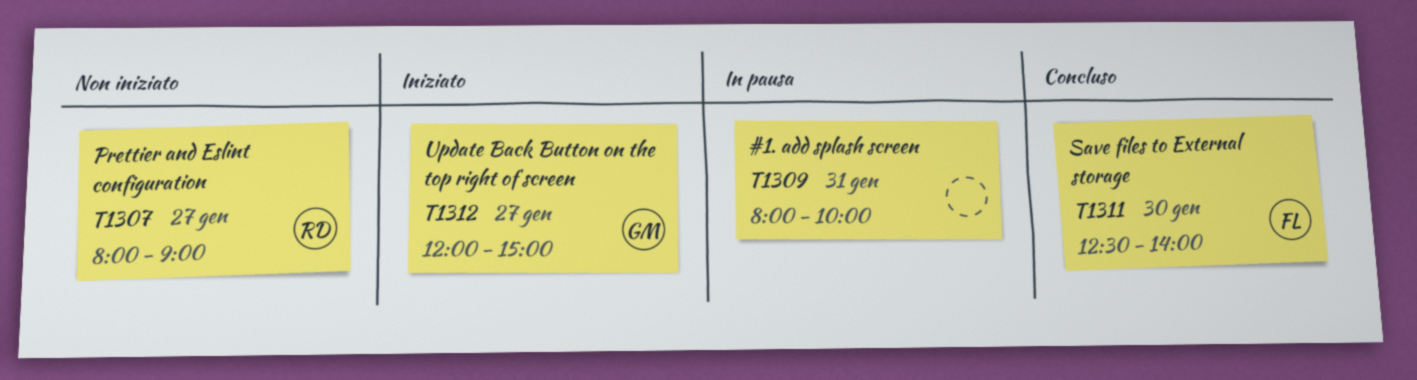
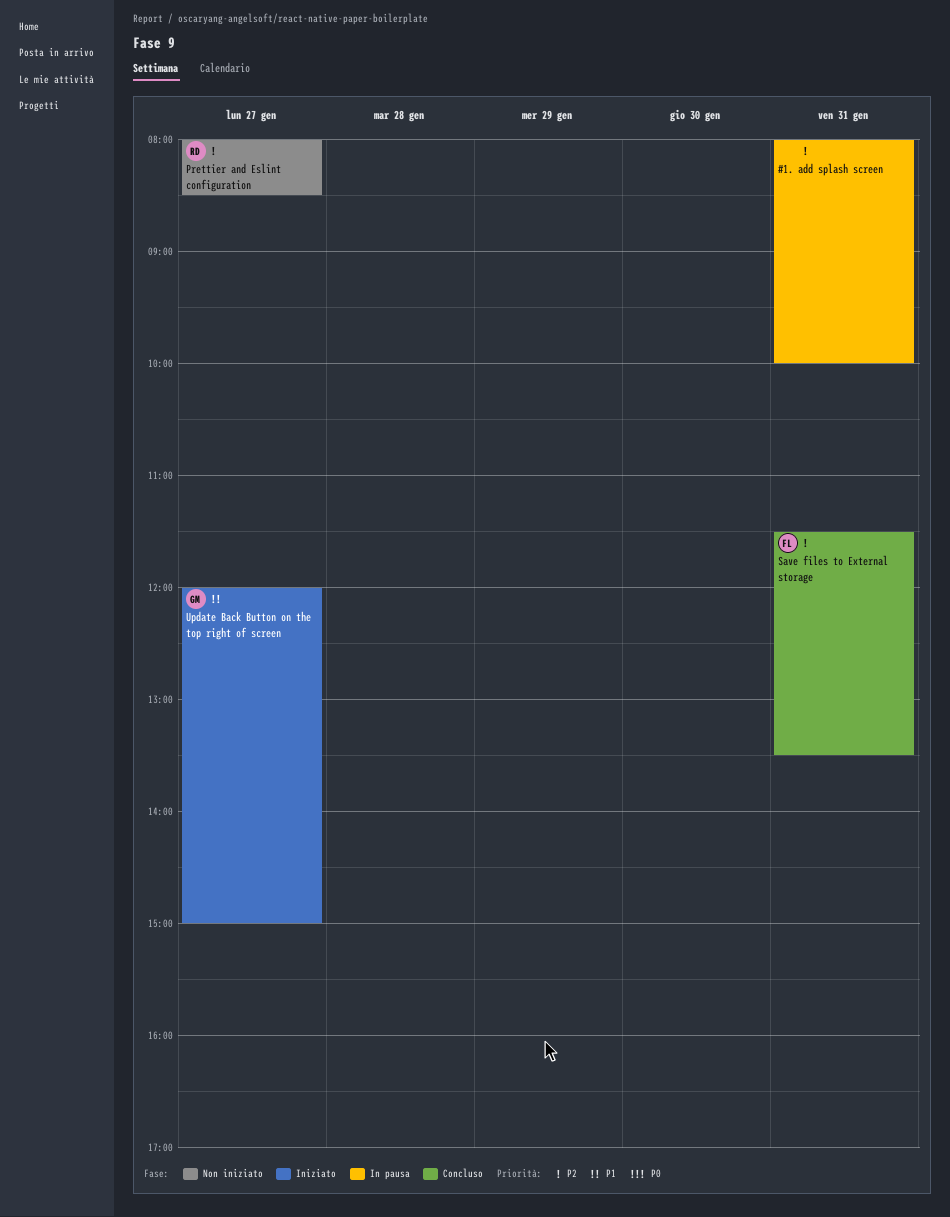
Prettier and Eslint configuration, ends: 09:00 -> 08:30
Save files to External storage, day: Jan 30 -> Jan 31
Save files to External storage, begins: 12:30 -> 11:30
Save files to External storage, ends: 14:00 -> 13:30

